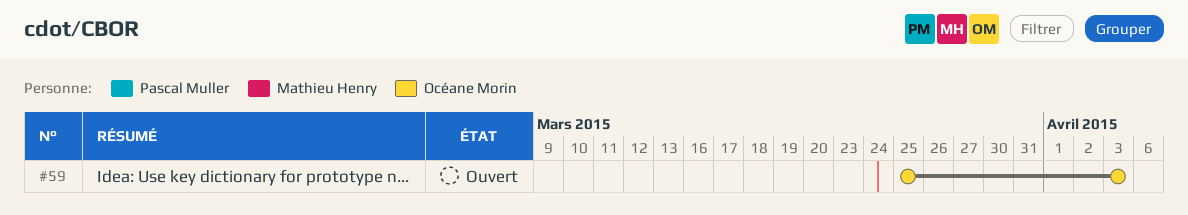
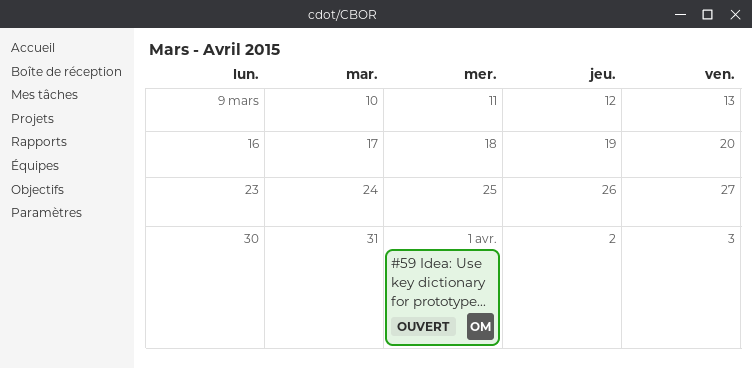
#59, due: Apr 3 -> Apr 1

